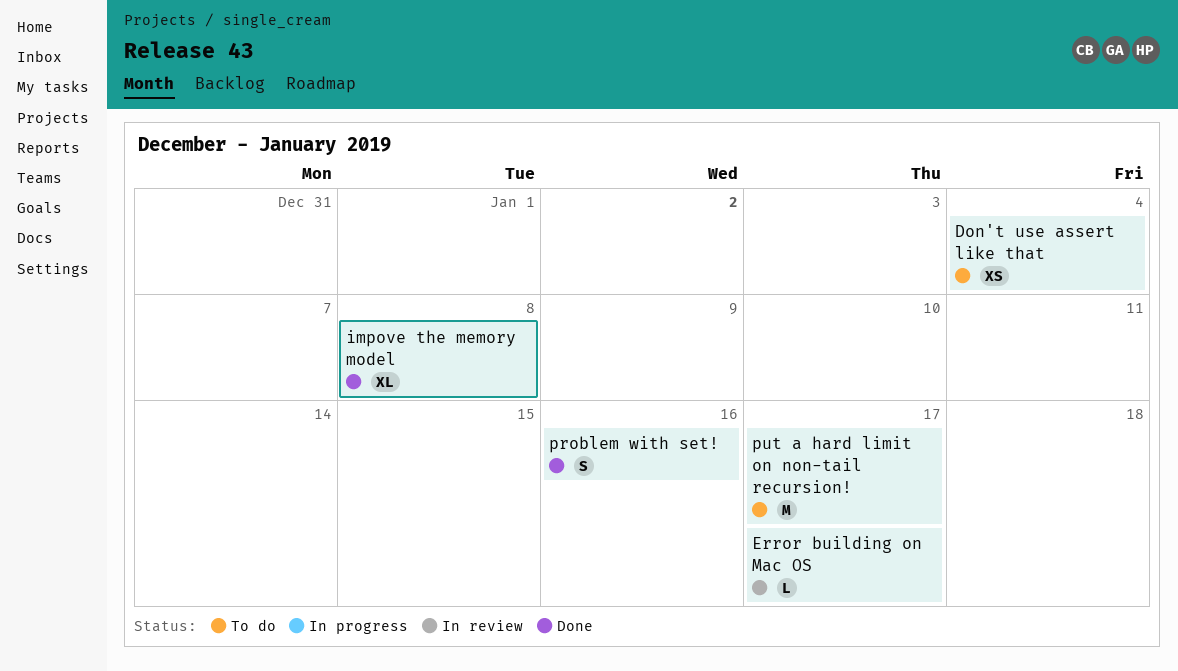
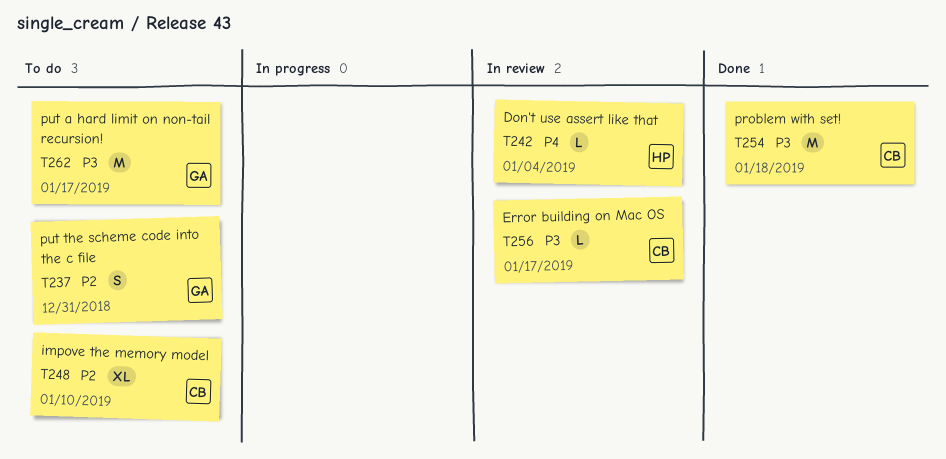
Don't use assert like that, status: To do -> In review
Don't use assert like that, estimate: XS -> L
impove the memory model, status: Done -> To do
impove the memory model, due: Jan 8 -> Jan 10
problem with set!, estimate: S -> M
problem with set!, due: Jan 16 -> Jan 18
put the scheme code into the c file: none -> present

